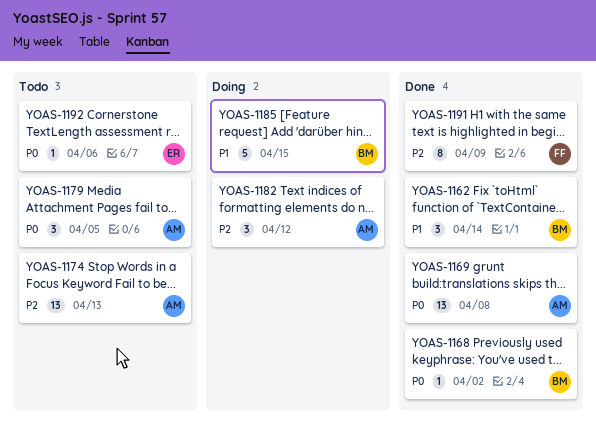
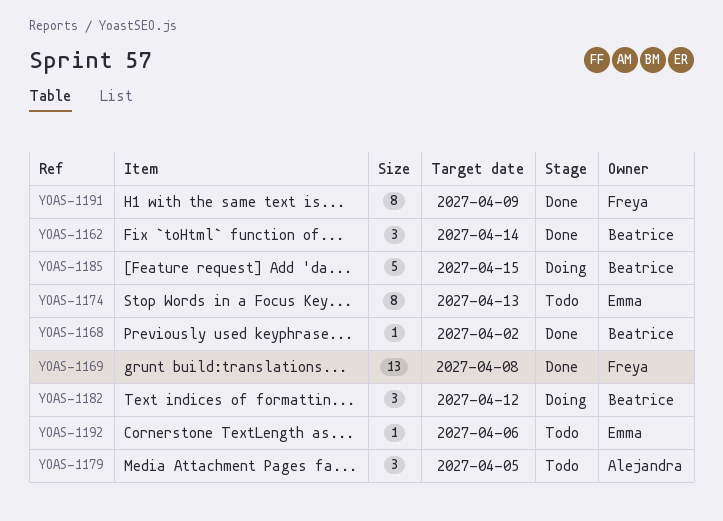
YOAS-1169, owner: Alejandra -> Freya
YOAS-1174, owner: Alejandra -> Emma
YOAS-1174, estimate: 13 -> 8
YOAS-1182, owner: Alejandra -> Beatrice

